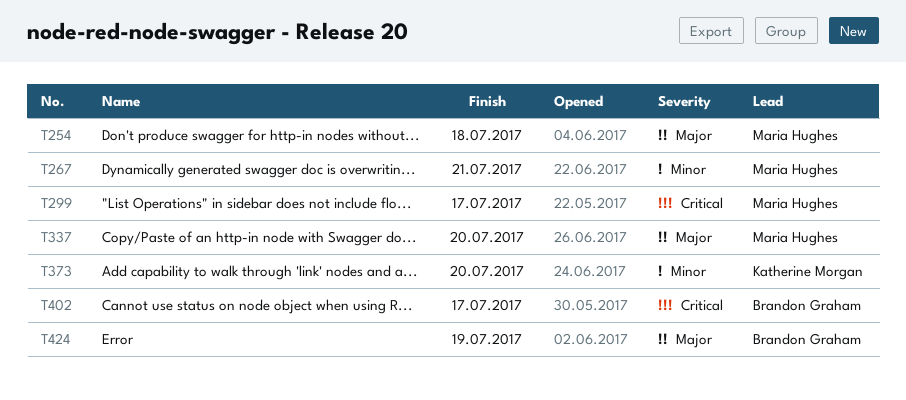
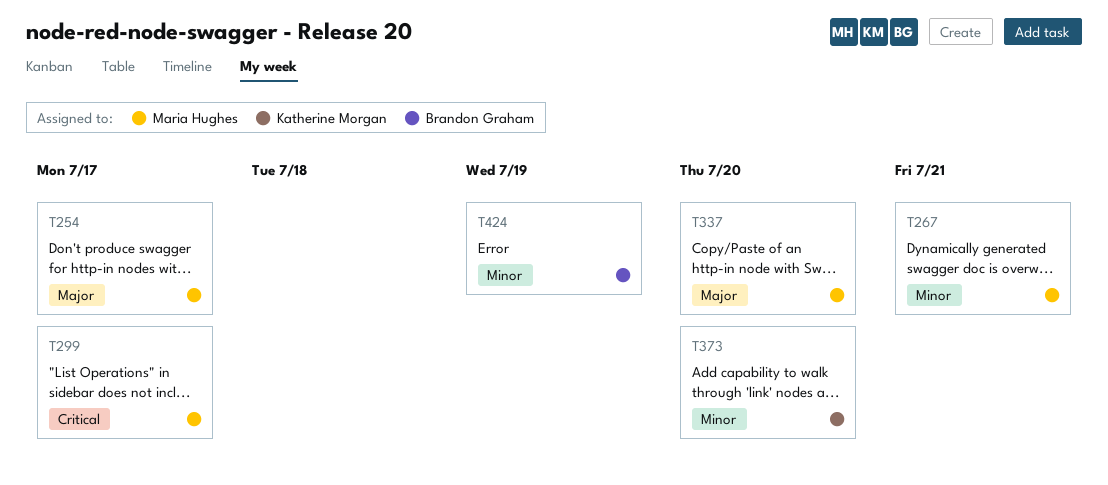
T254, due: Jul 18 -> Jul 17
T402: present -> none
T424, priority: Major -> Minor

